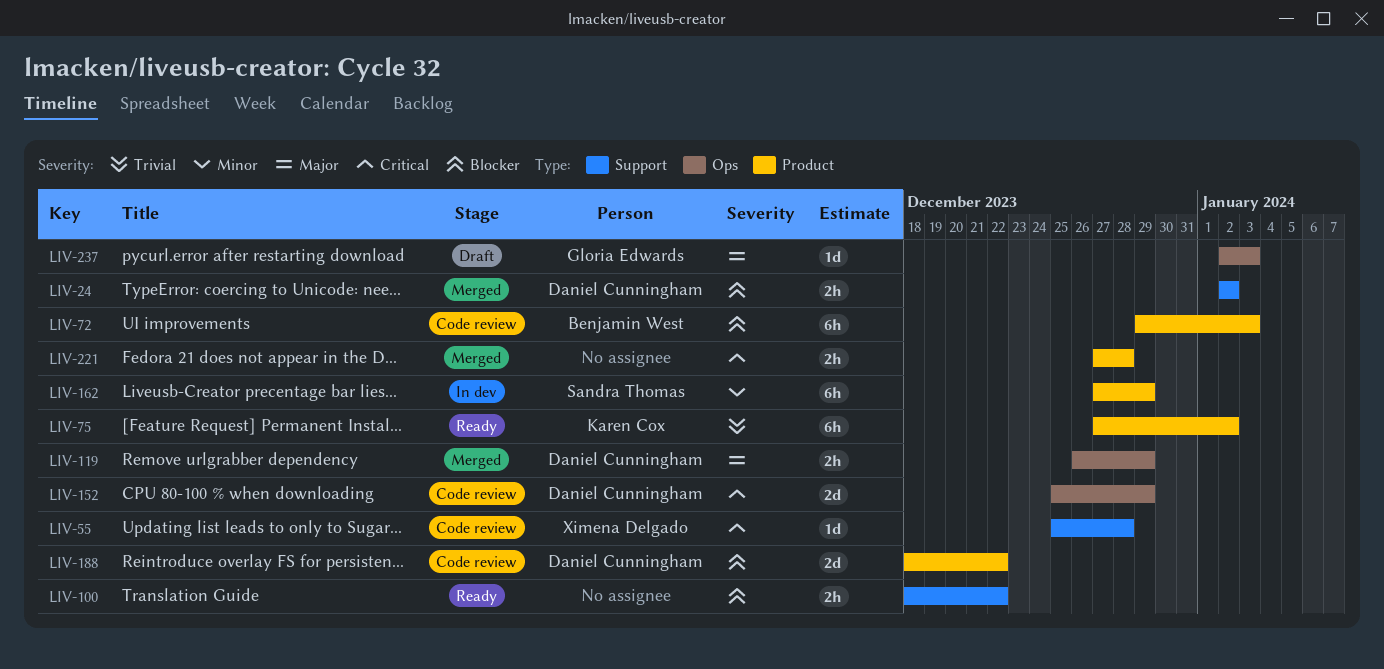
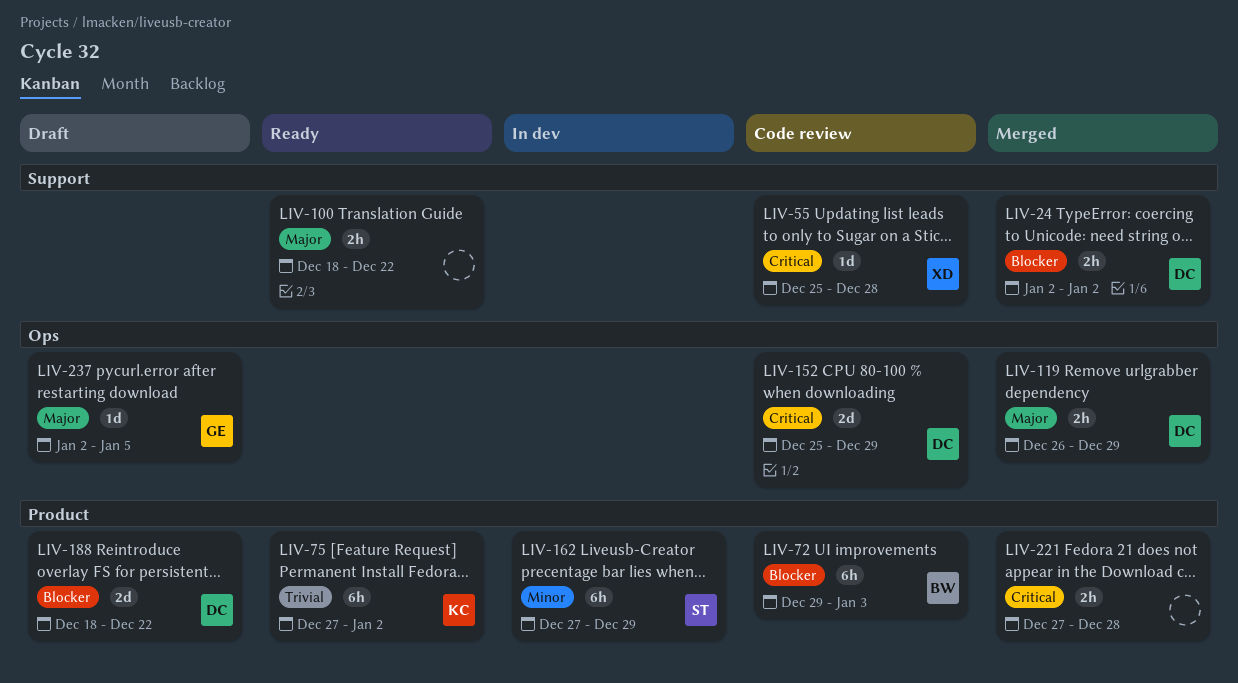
LIV-100, priority: Blocker -> Major
LIV-188, status: Code review -> Draft
LIV-237, due: Jan 3 -> Jan 5

